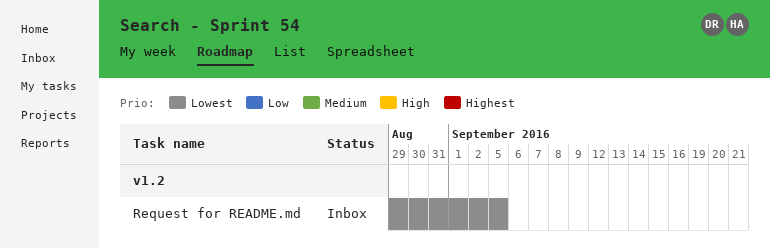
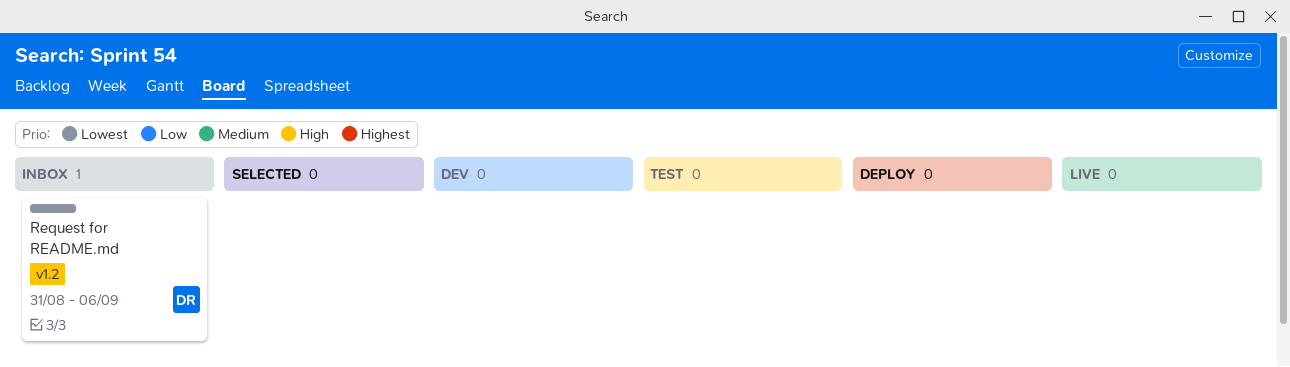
Request for README.md, start: Aug 29 -> Aug 31
Request for README.md, due: Sep 5 -> Sep 6

